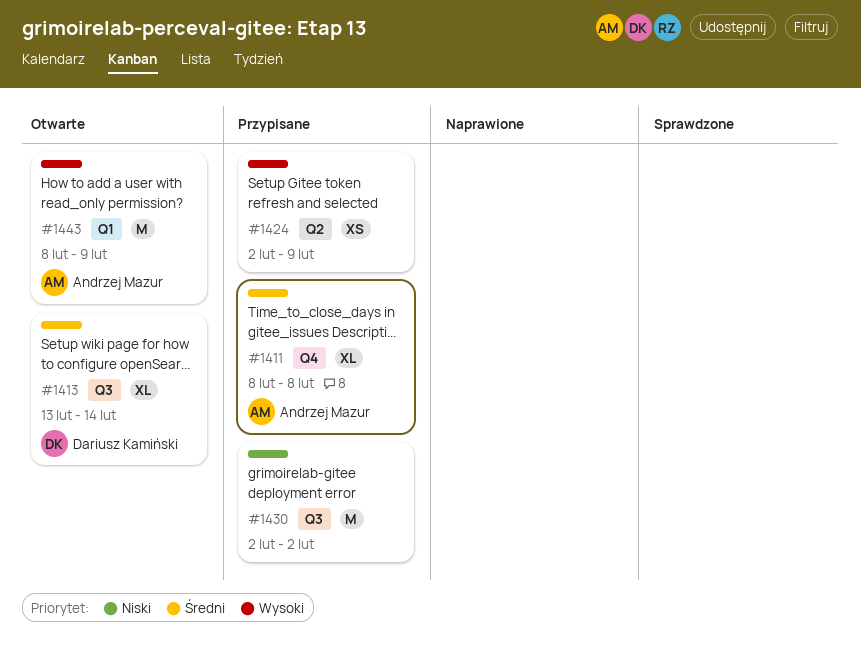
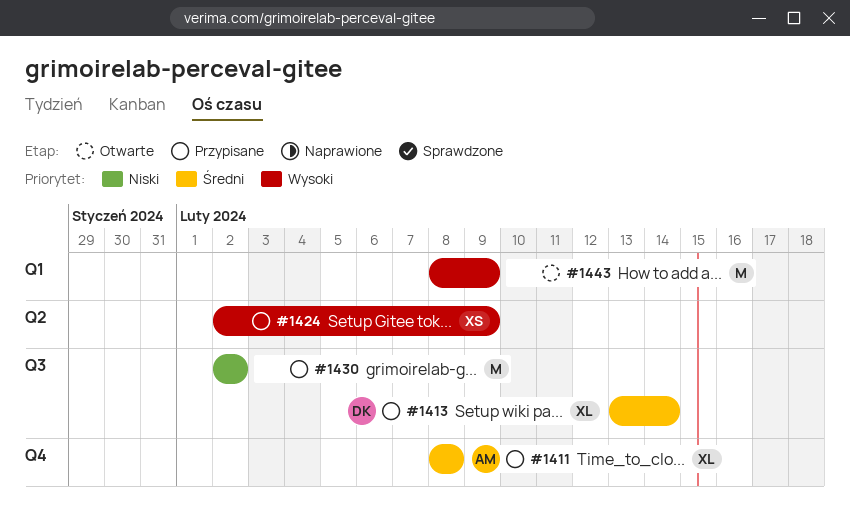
#1413, status: Otwarte -> Przypisane
#1443, owner: Andrzej Mazur -> none

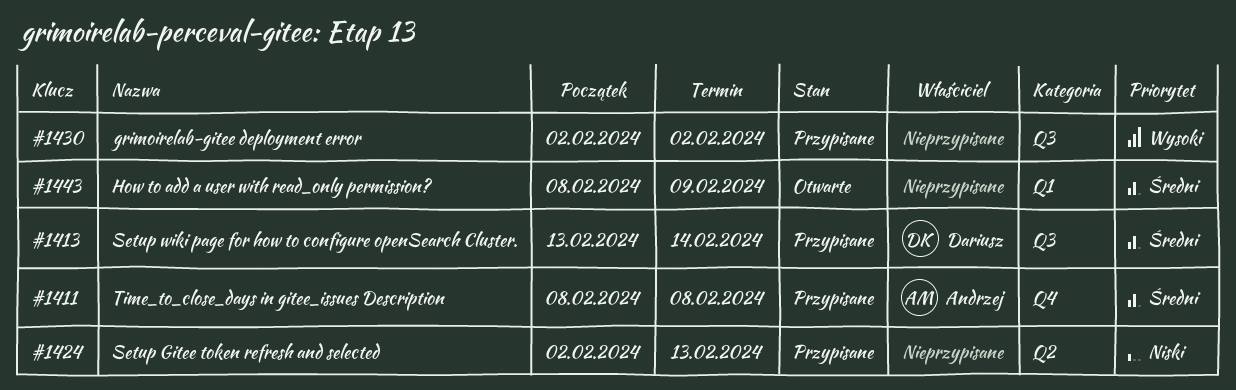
#1424, priority: Wysoki -> Niski
#1424, due: Feb 9 -> Feb 13
#1430, priority: Niski -> Wysoki
#1443, priority: Wysoki -> Średni

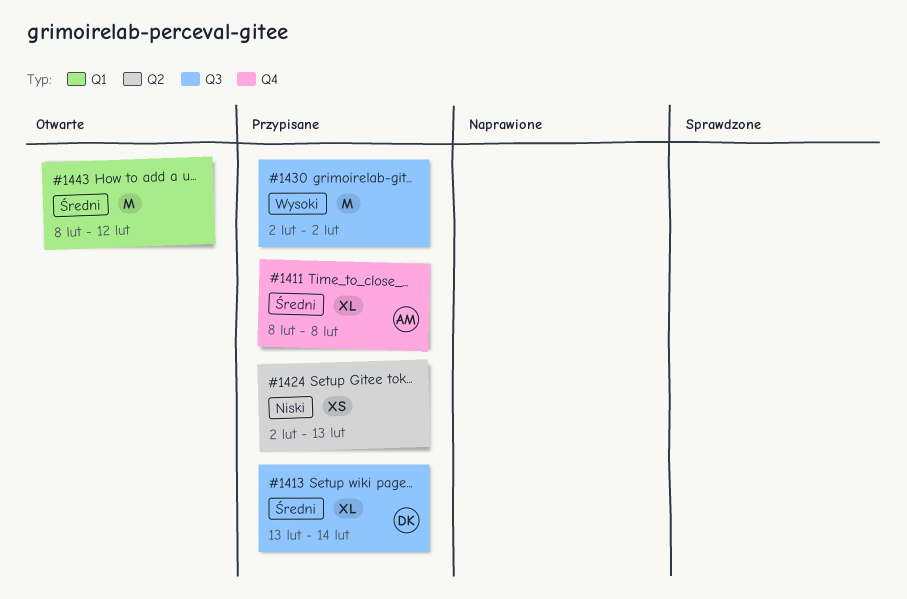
#1443, due: Feb 9 -> Feb 12

